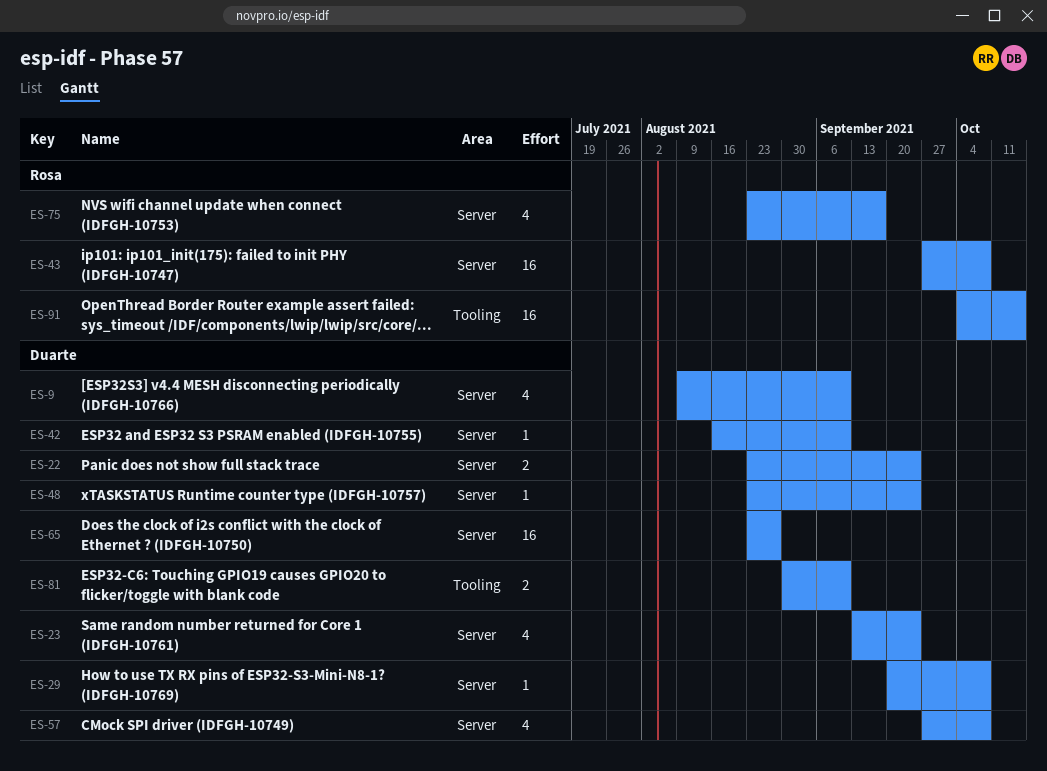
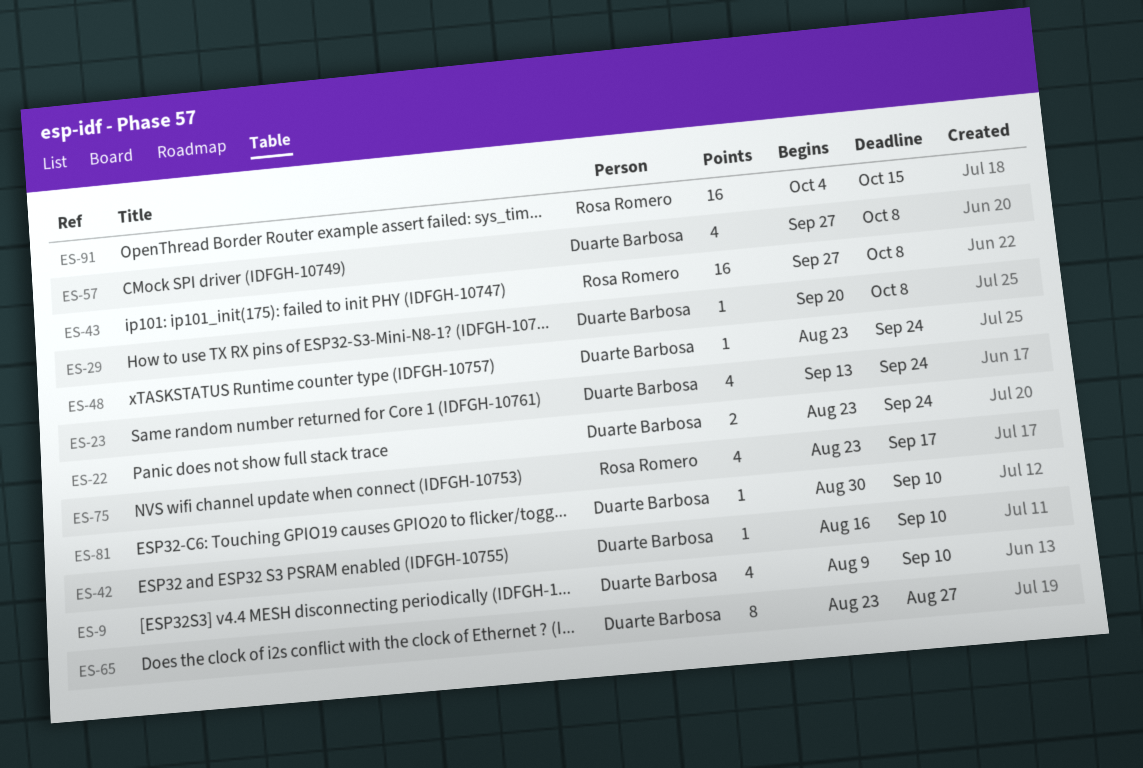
ES-65, estimate: 16 -> 8
ES-81, estimate: 2 -> 1

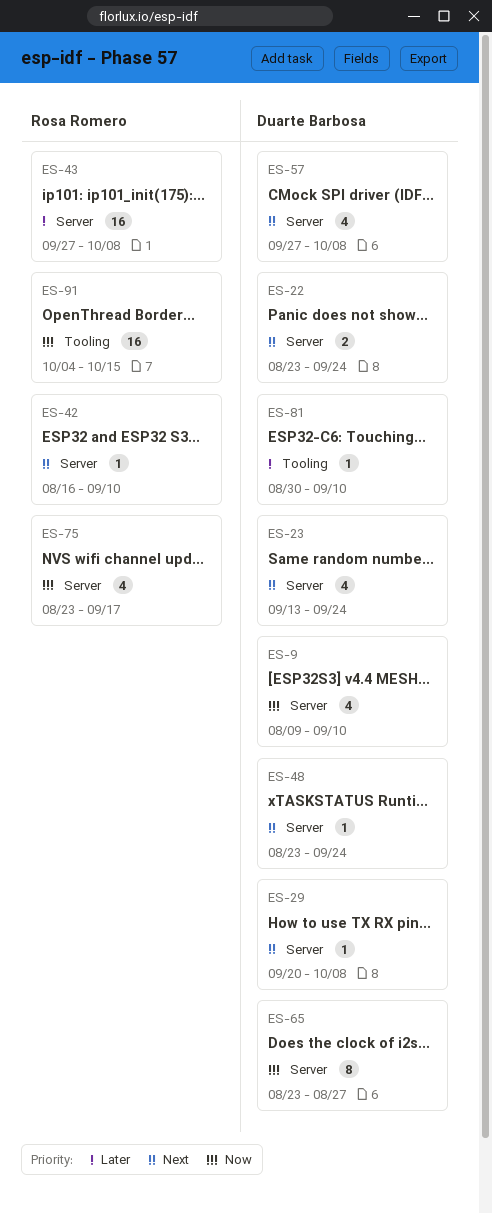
ES-42, owner: Duarte Barbosa -> Rosa Romero

